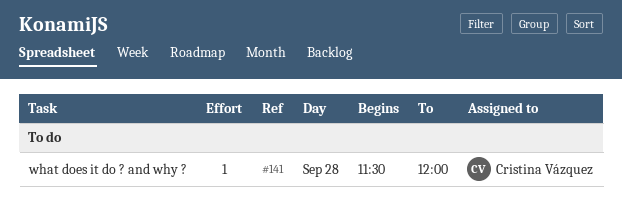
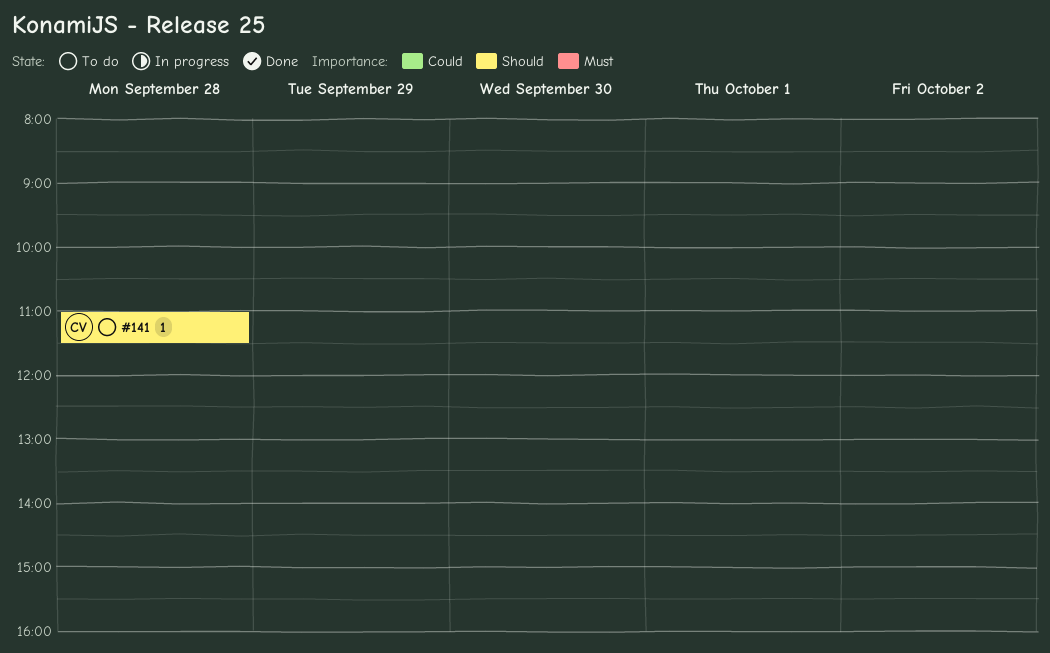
#141, begins: 11:30 -> 11:00
#141, ends: 12:00 -> 11:30

